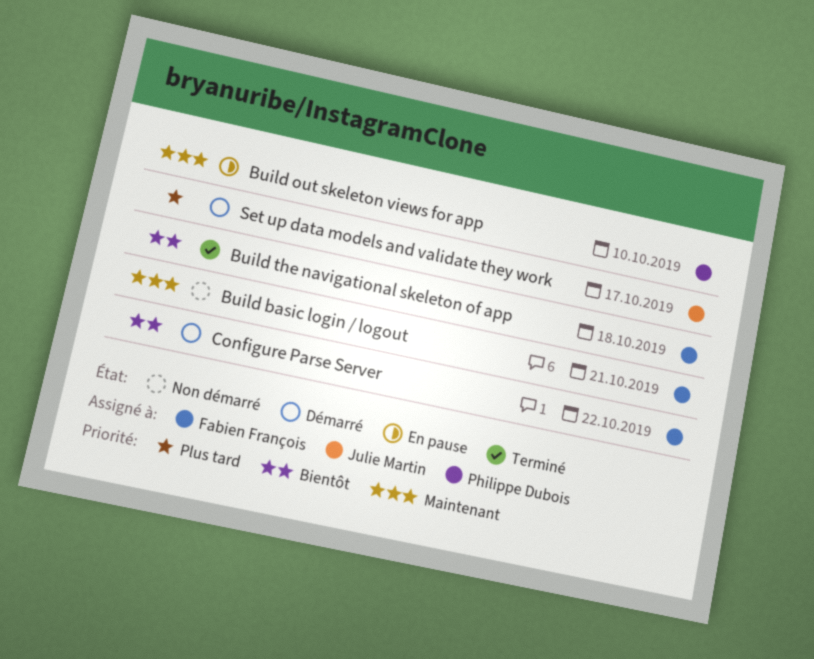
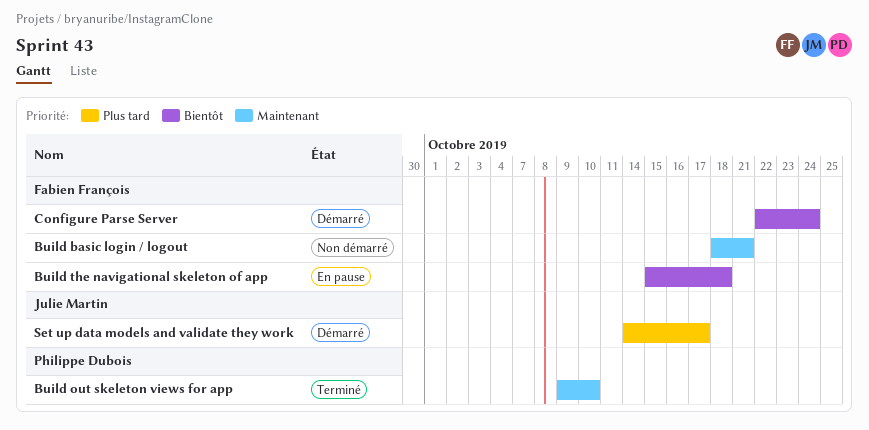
Build out skeleton views for app, status: En pause -> Terminé
Build the navigational skeleton of app, status: Terminé -> En pause
Configure Parse Server, due: Oct 22 -> Oct 24

